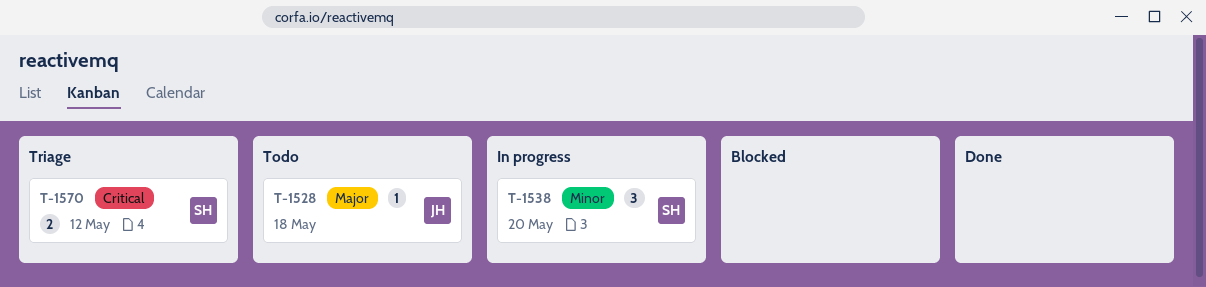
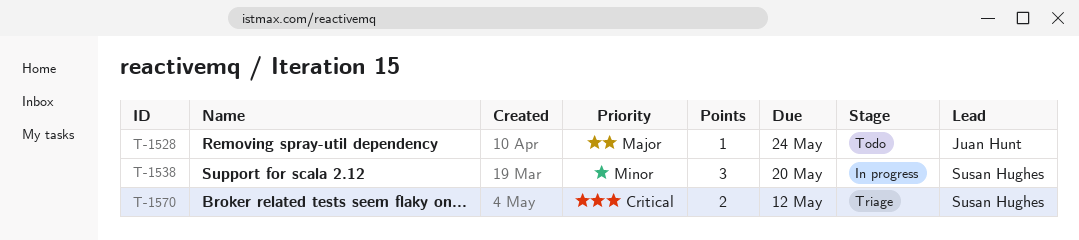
T-1528, due: May 18 -> May 24

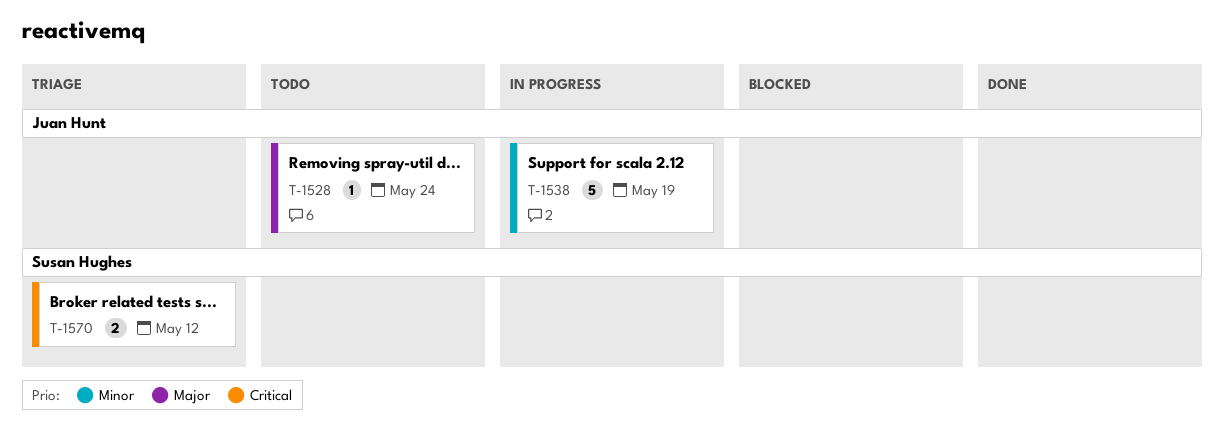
T-1538, owner: Susan Hughes -> Juan Hunt
T-1538, estimate: 3 -> 5
T-1538, due: May 20 -> May 19

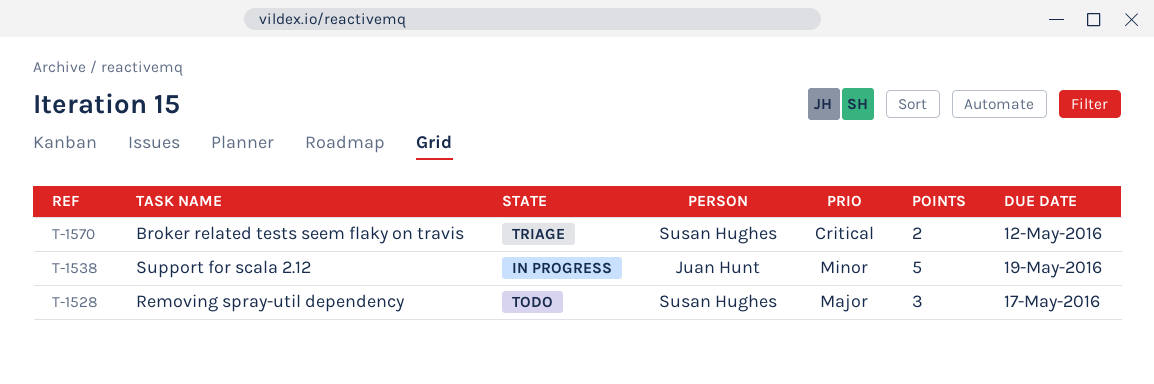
T-1528, owner: Juan Hunt -> Susan Hughes
T-1528, estimate: 1 -> 3
T-1528, due: May 24 -> May 17

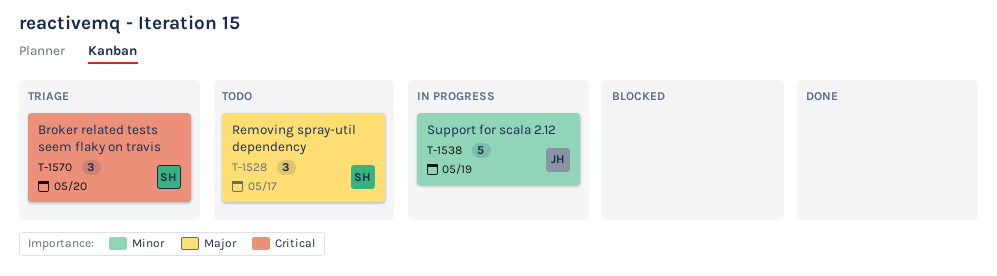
T-1570, estimate: 2 -> 3
T-1570, due: May 12 -> May 20

